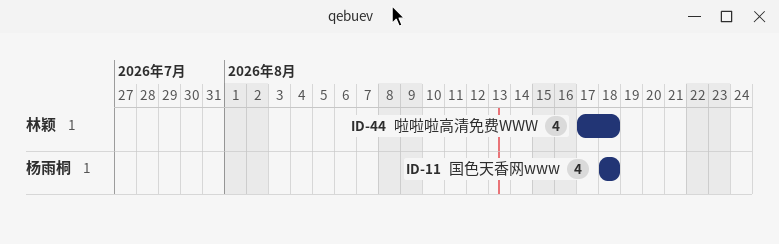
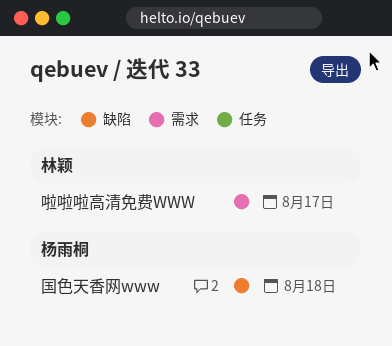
啦啦啦高清免费WWW, due: Aug 18 -> Aug 17

